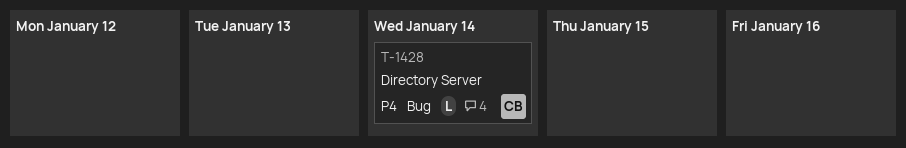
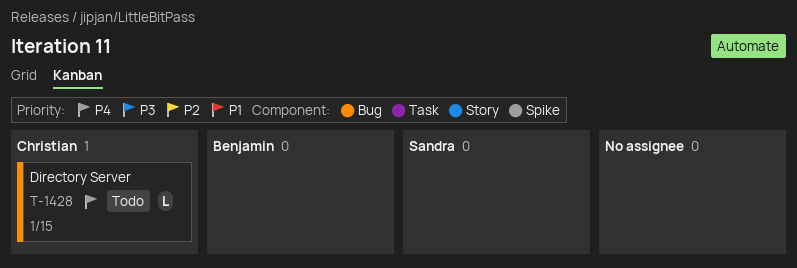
T-1428, due: Jan 14 -> Jan 15

